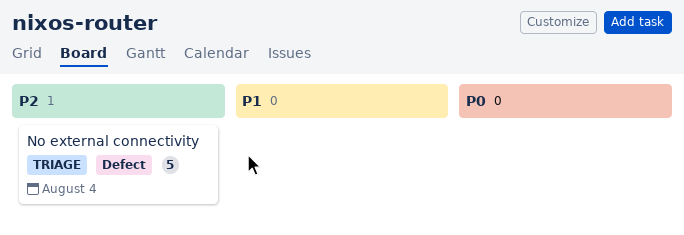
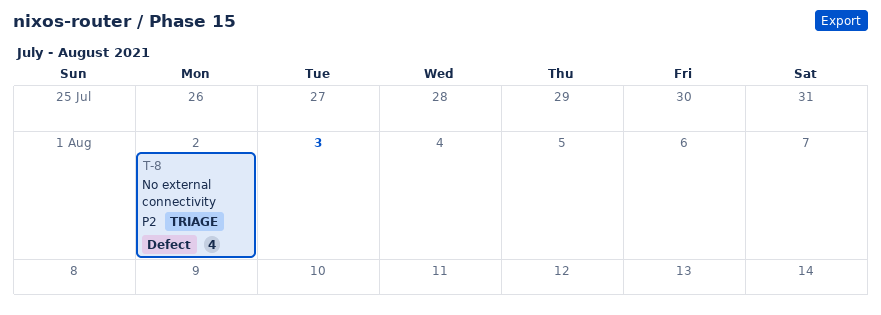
No external connectivity, estimate: 5 -> 4
No external connectivity, due: Aug 4 -> Aug 2

